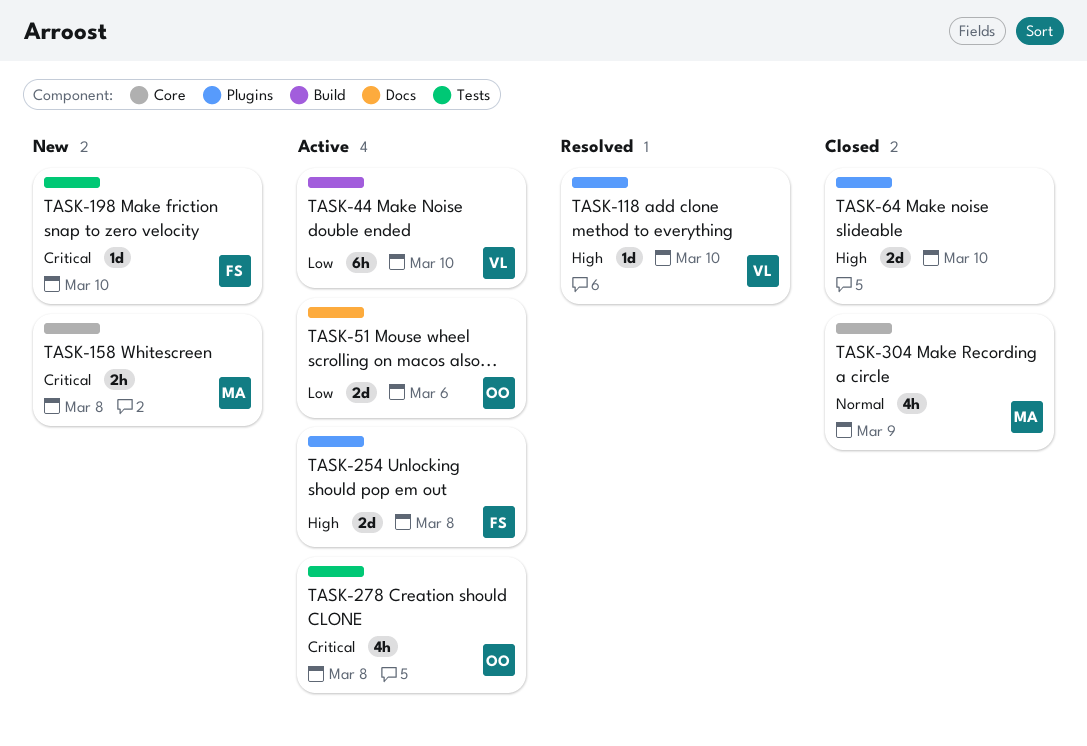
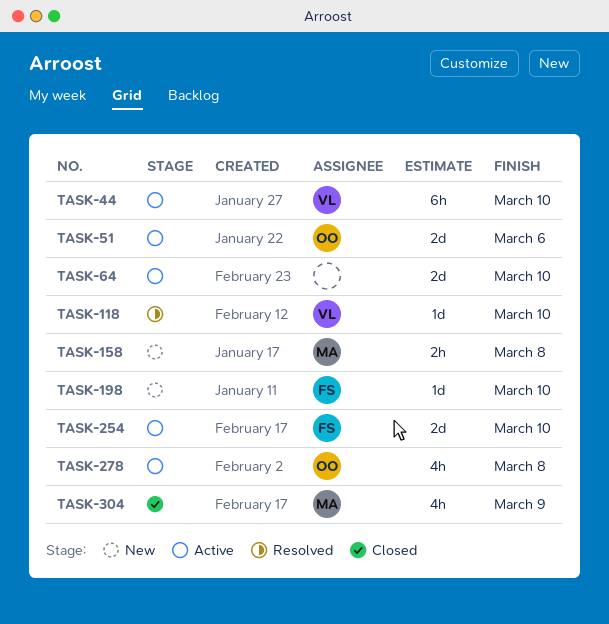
TASK-64, status: Closed -> Active
TASK-254, due: Mar 8 -> Mar 10

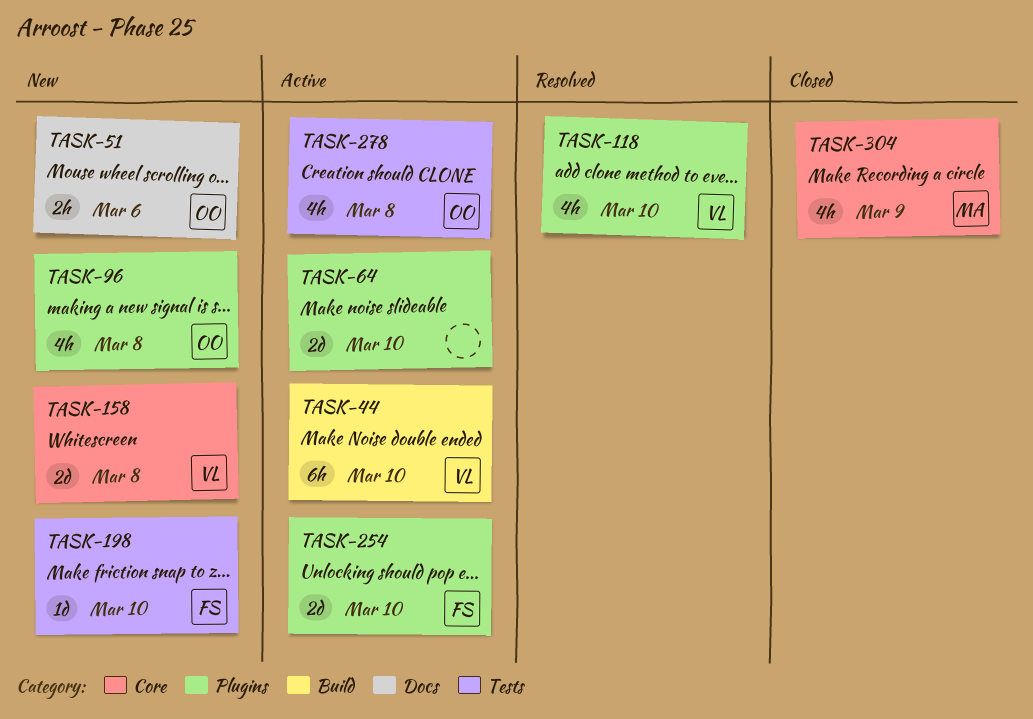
TASK-51, status: Active -> New
TASK-51, estimate: 2d -> 2h
TASK-96: none -> present
TASK-118, estimate: 1d -> 4h
TASK-158, owner: MA -> VL
TASK-158, estimate: 2h -> 2d

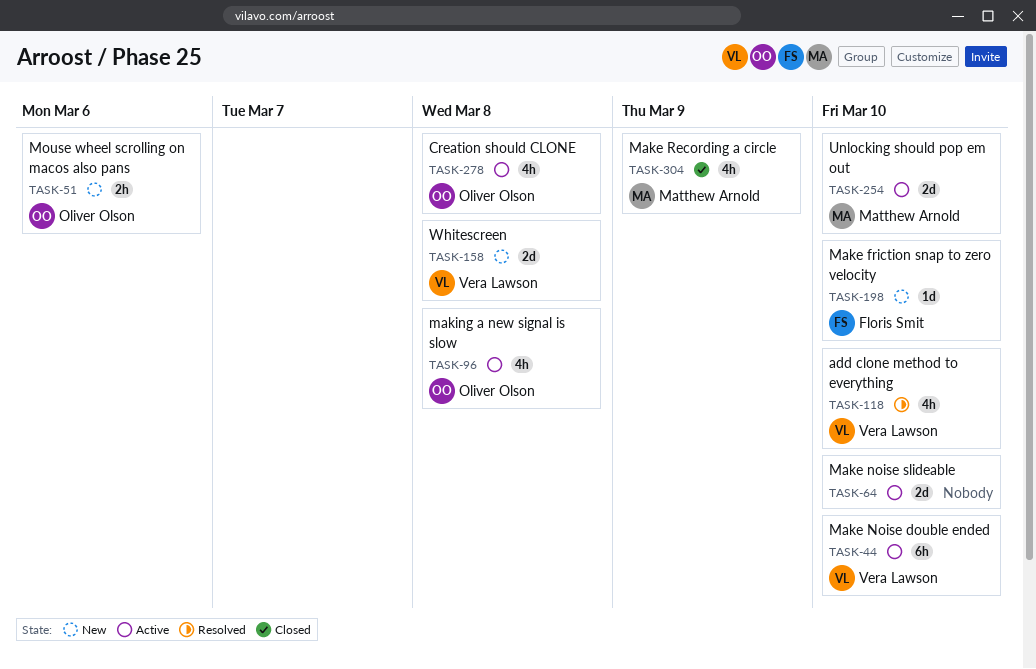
TASK-96, status: New -> Active
TASK-254, owner: Floris Smit -> Matthew Arnold

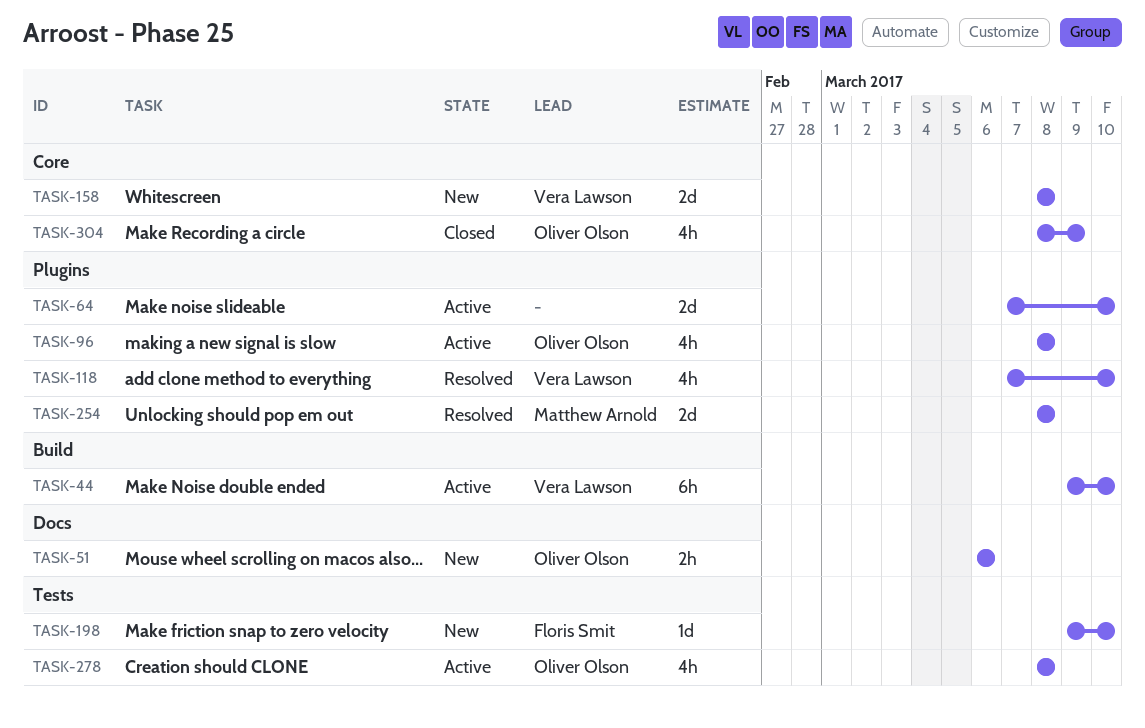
TASK-254, status: Active -> Resolved
TASK-254, due: Mar 10 -> Mar 8
TASK-304, owner: Matthew Arnold -> Oliver Olson

